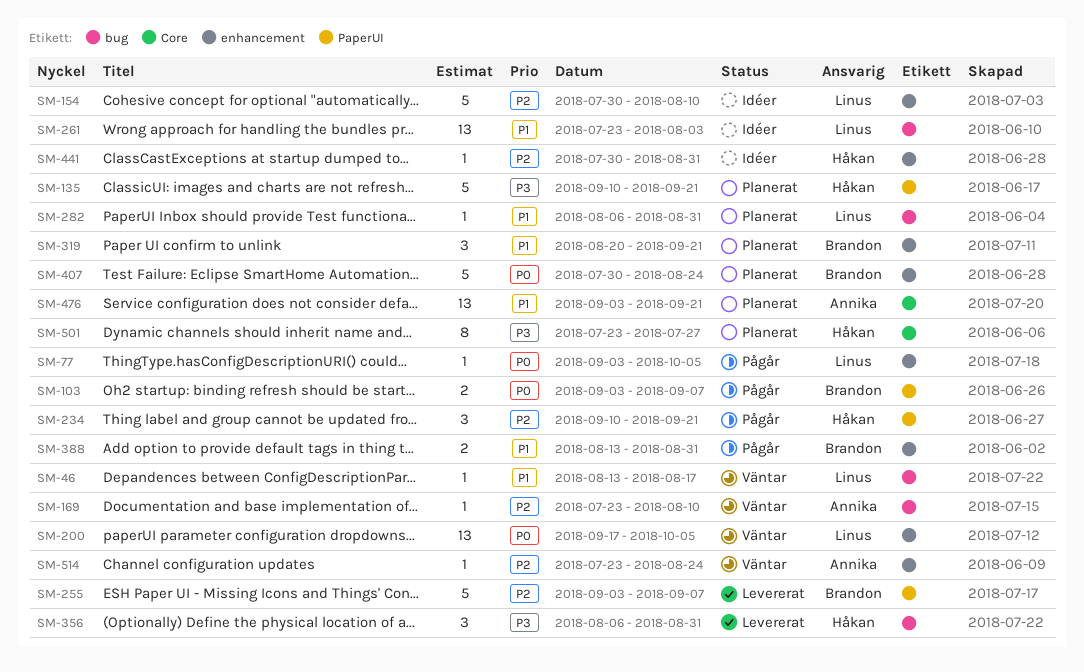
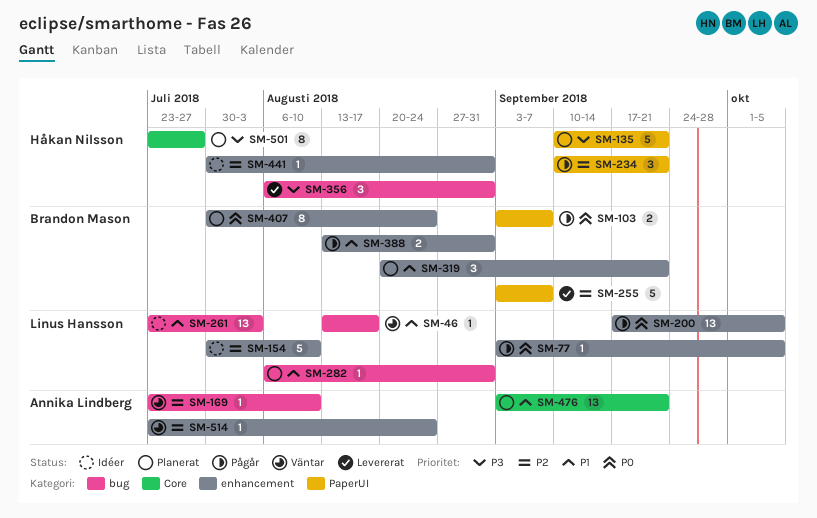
SM-200, status: Väntar -> Pågår
SM-407, estimate: 5 -> 8

